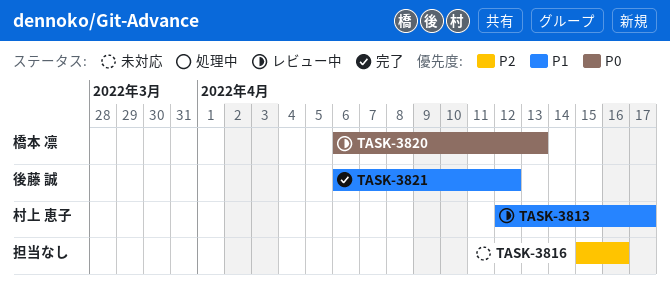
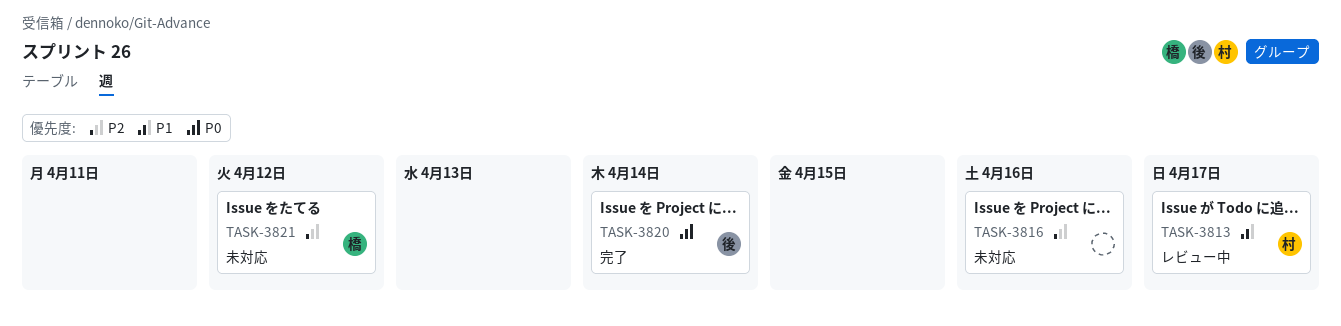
TASK-3820, status: レビュー中 -> 完了
TASK-3820, owner: 橋本 凛 -> 後藤 誠
TASK-3820, due: Apr 13 -> Apr 14
TASK-3821, status: 完了 -> 未対応
TASK-3821, owner: 後藤 誠 -> 橋本 凛
TASK-3821, priority: P1 -> P2

